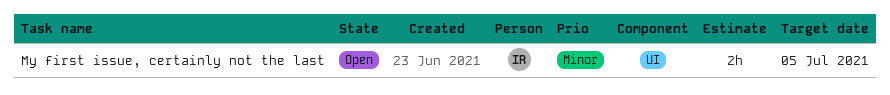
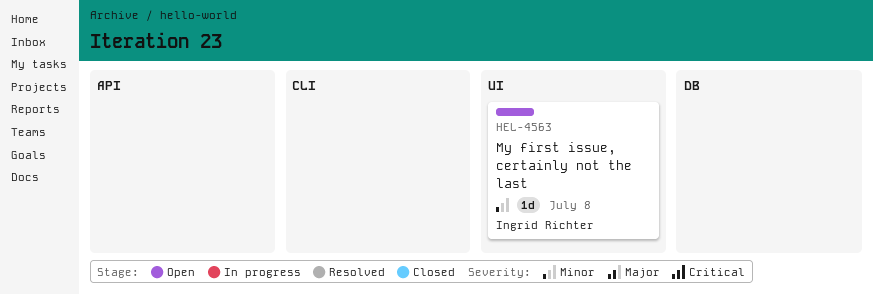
My first issue, certainly not the last, estimate: 2h -> 1d
My first issue, certainly not the last, due: Jul 5 -> Jul 8

